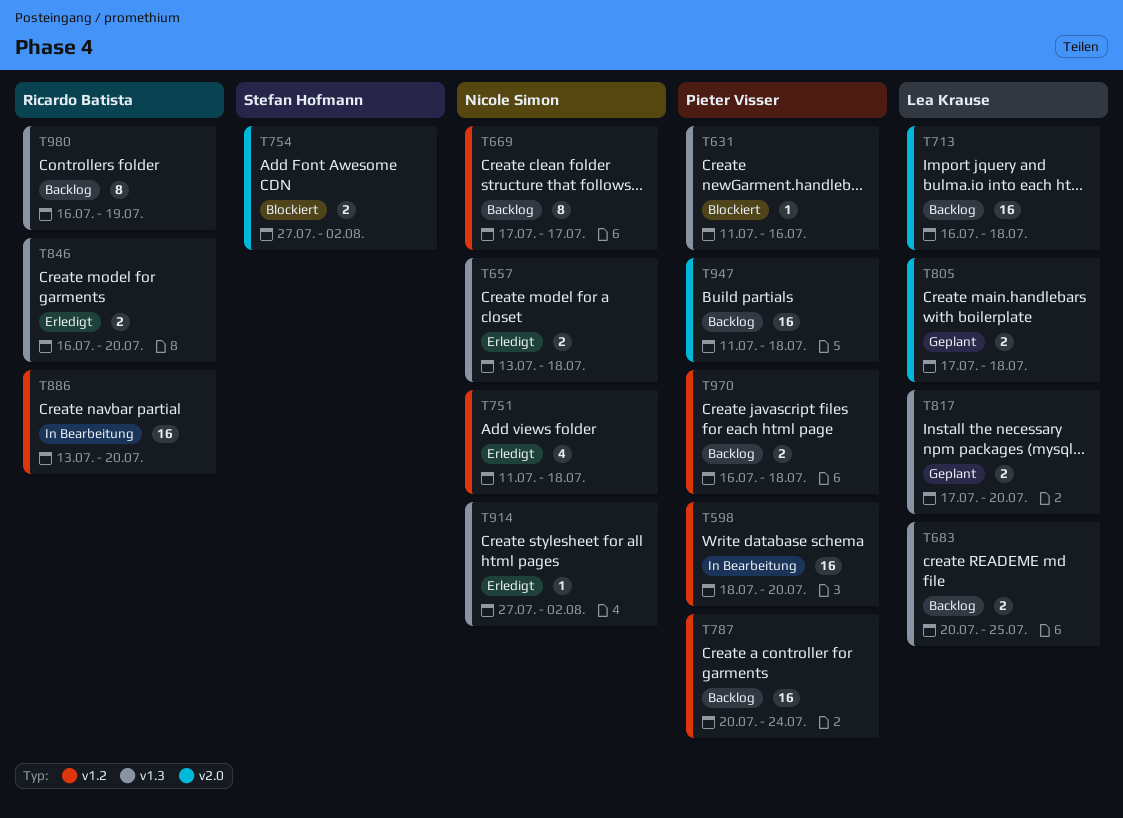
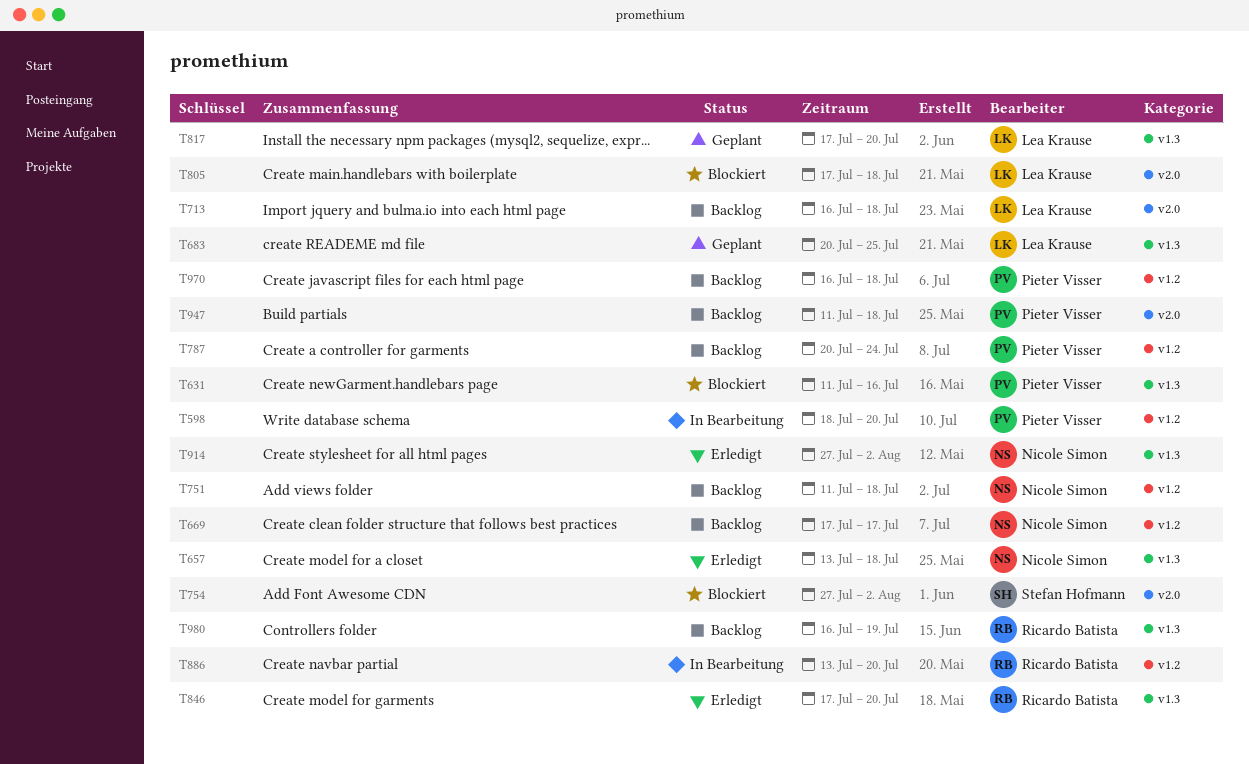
T683, status: Backlog -> Geplant
T751, status: Erledigt -> Backlog
T805, status: Geplant -> Blockiert
T846, start: Jul 16 -> Jul 17

